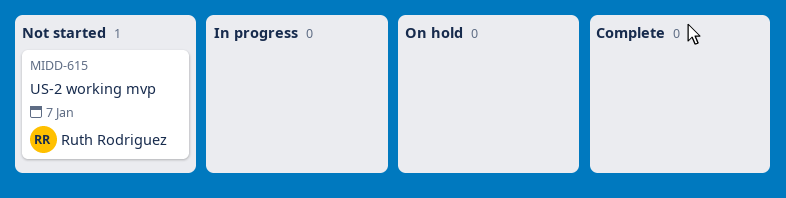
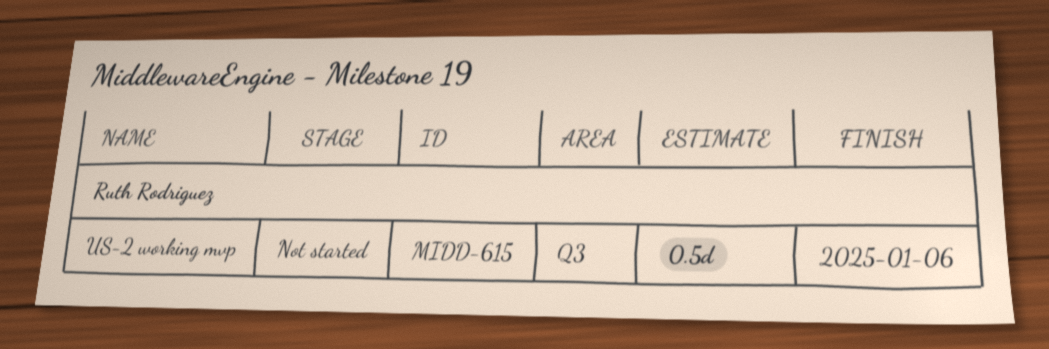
MIDD-615, due: Jan 7 -> Jan 6

